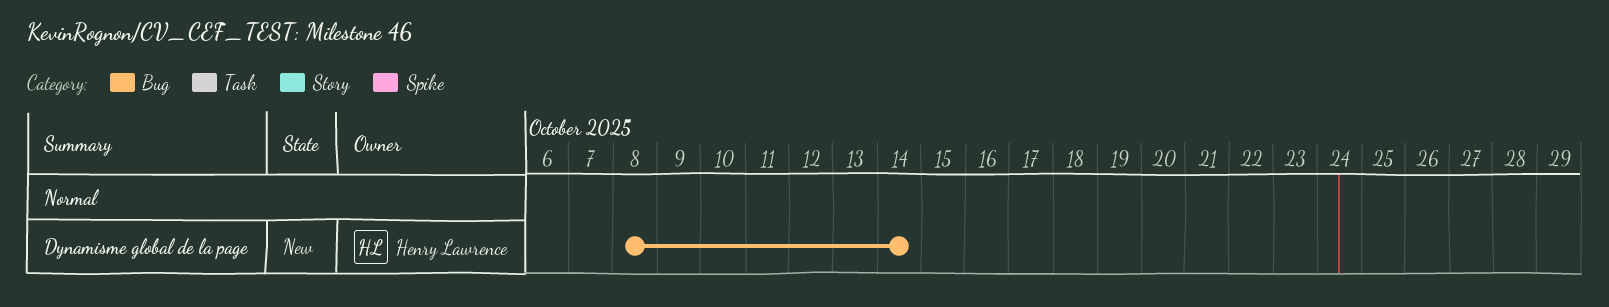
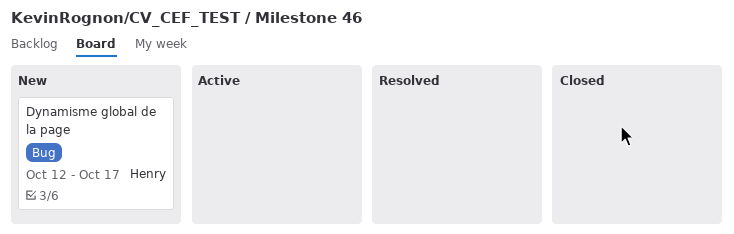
Dynamisme global de la page, start: Oct 8 -> Oct 12
Dynamisme global de la page, due: Oct 14 -> Oct 17

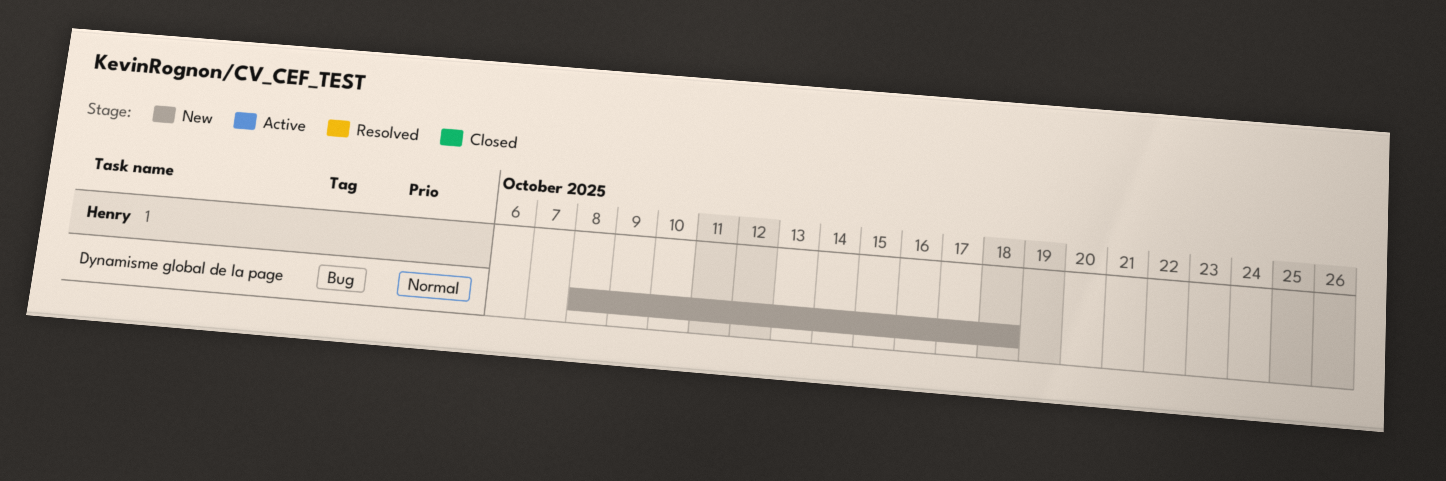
Dynamisme global de la page, start: Oct 12 -> Oct 8
Dynamisme global de la page, due: Oct 17 -> Oct 18

